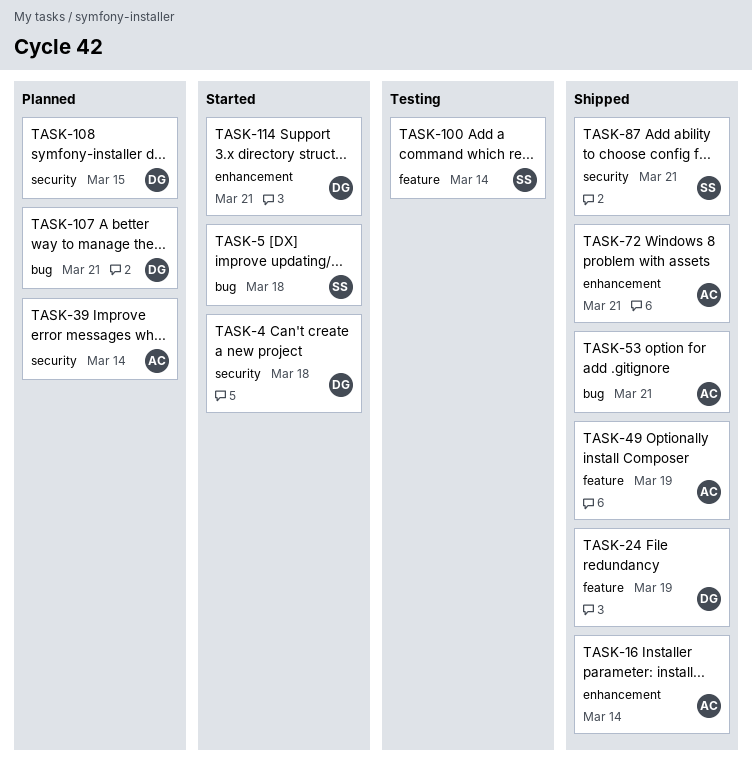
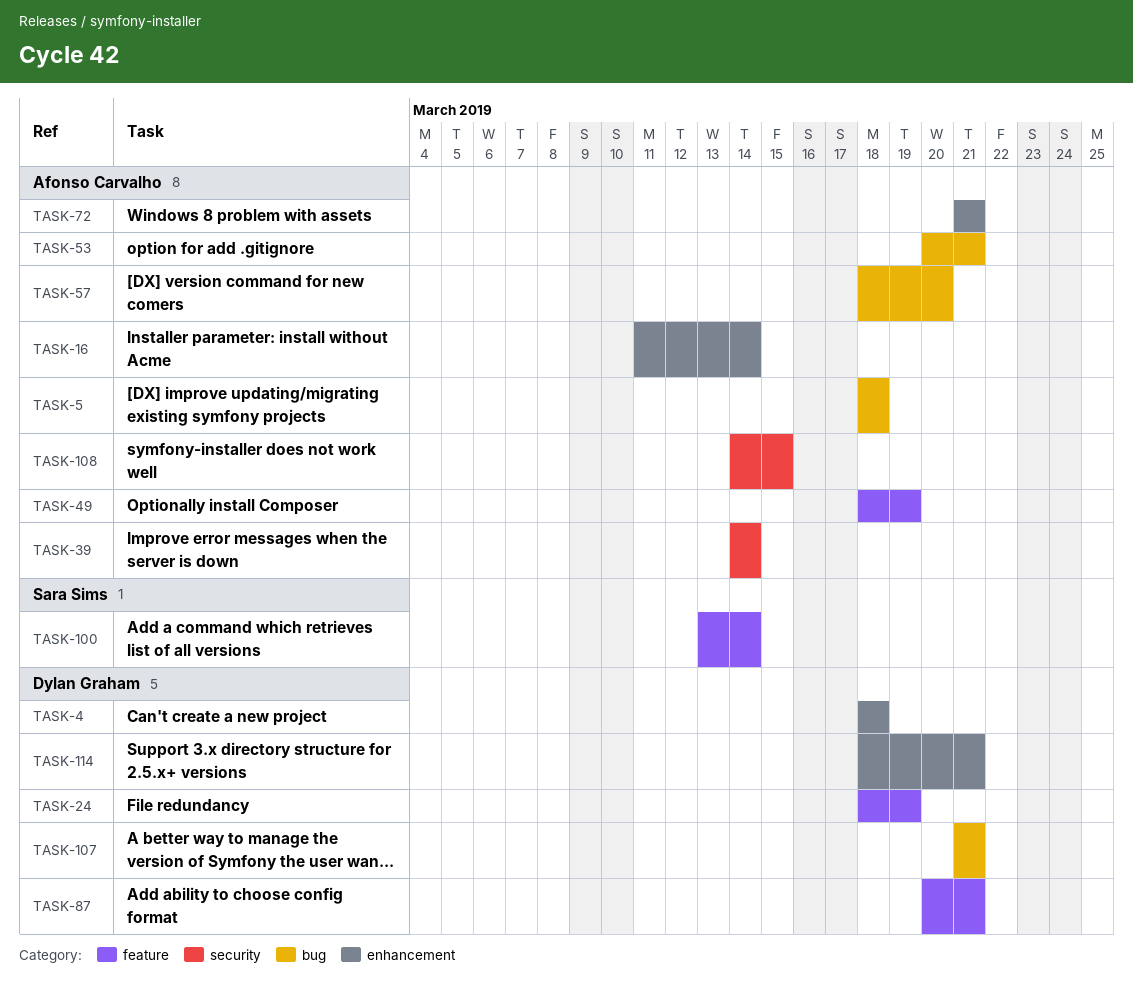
TASK-4, label: security -> enhancement
TASK-5, owner: Sara Sims -> Afonso Carvalho
TASK-57: none -> present
TASK-87, owner: Sara Sims -> Dylan Graham
TASK-87, label: security -> feature
TASK-108, owner: Dylan Graham -> Afonso Carvalho

